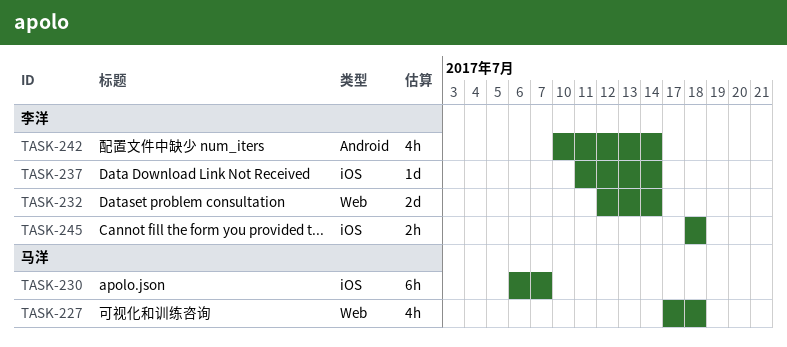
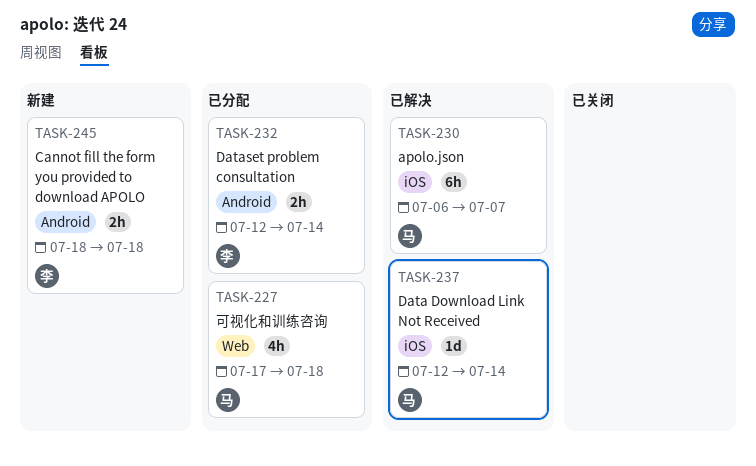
TASK-232, label: Web -> Android
TASK-232, estimate: 2d -> 2h
TASK-237, owner: 李洋 -> 马洋
TASK-237, start: Jul 11 -> Jul 12
TASK-242: present -> none
TASK-245, label: iOS -> Android

